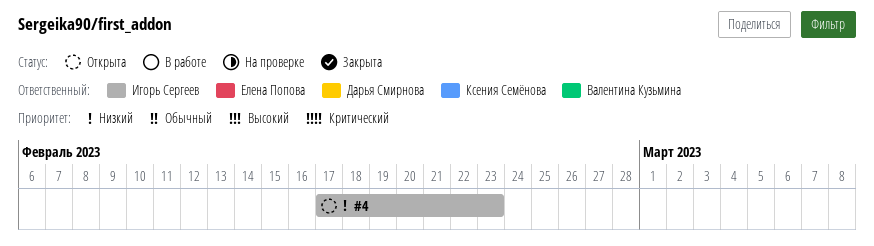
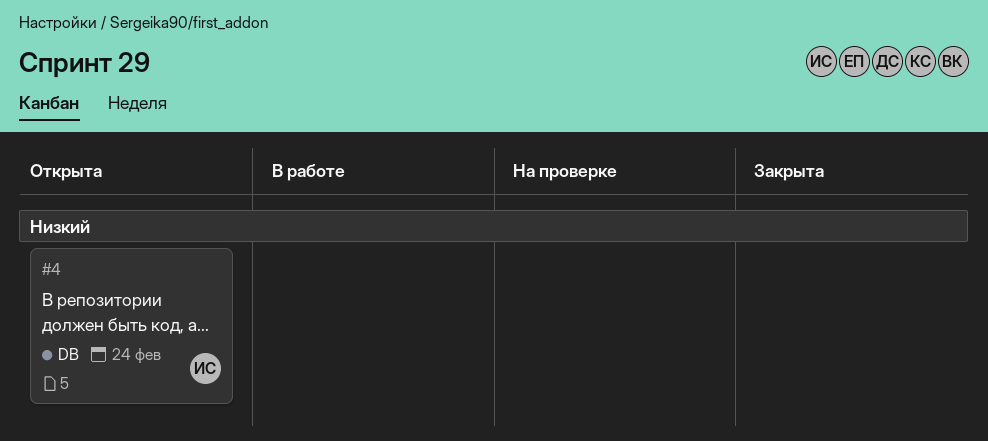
#4, due: Feb 23 -> Feb 24

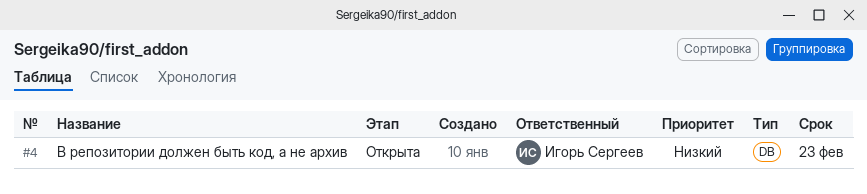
#4, due: Feb 24 -> Feb 23

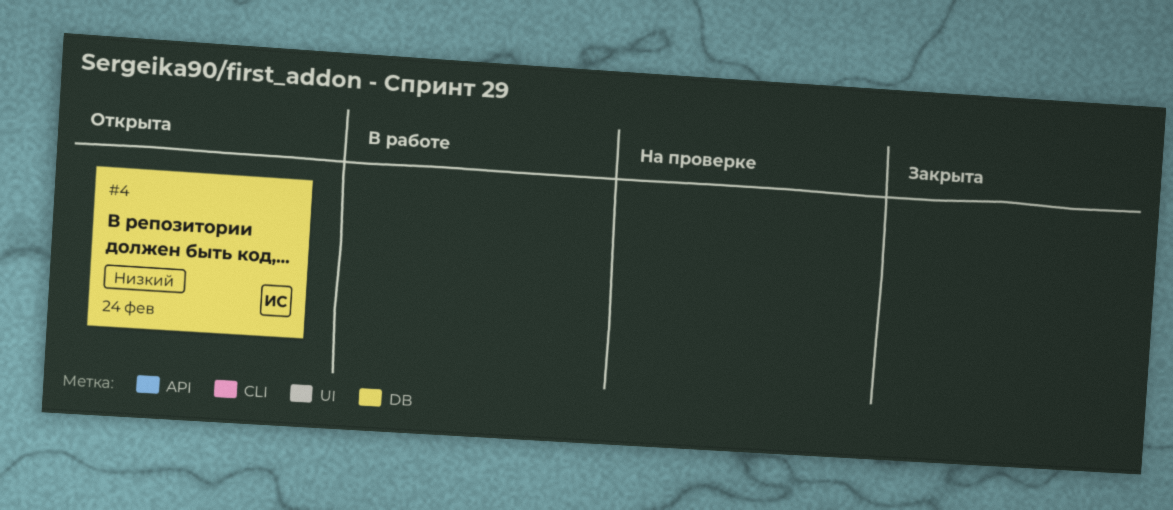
#4, due: Feb 23 -> Feb 24

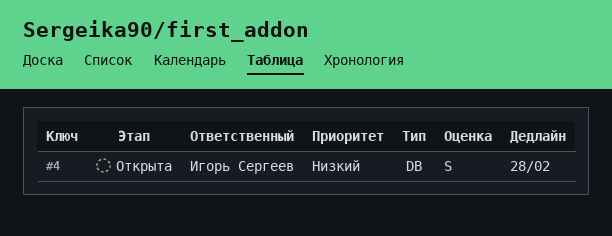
#4, due: Feb 24 -> Feb 28

